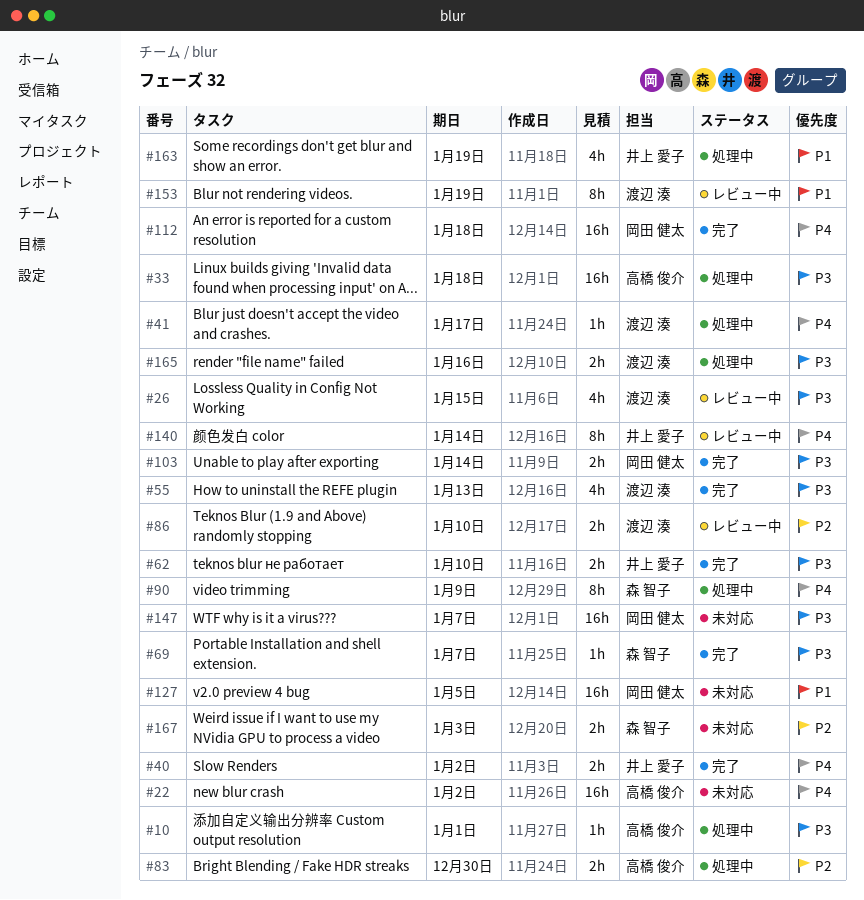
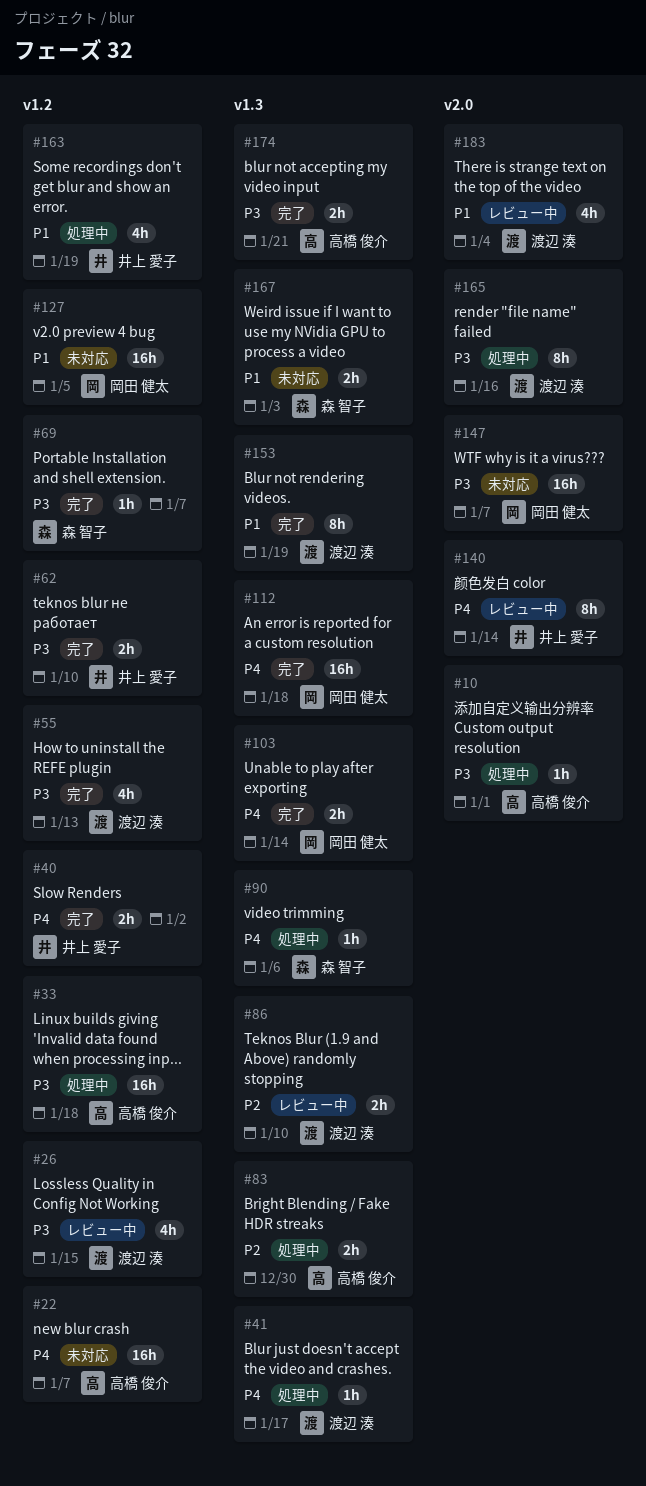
#22, due: Jan 2 -> Jan 7
#90, estimate: 8h -> 1h
#90, due: Jan 9 -> Jan 6
#103, priority: P3 -> P4
#153, status: レビュー中 -> 完了
#165, estimate: 2h -> 8h
#167, priority: P2 -> P1
#174: none -> present
#183: none -> present

